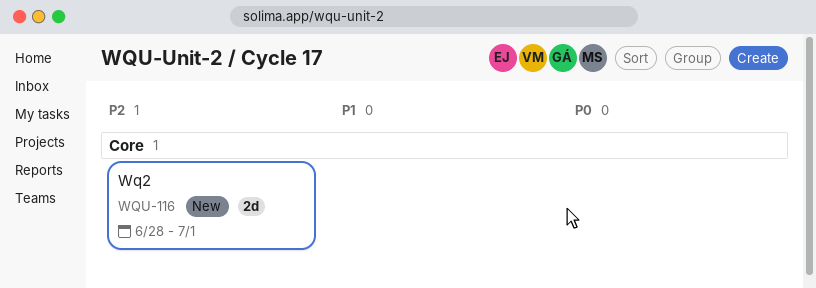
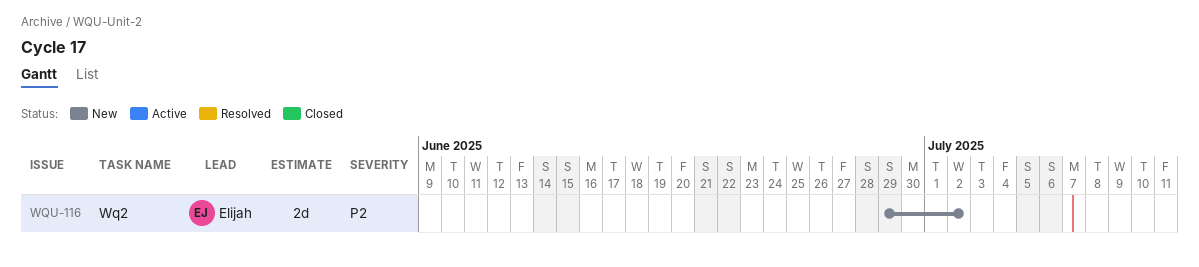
WQU-116, start: Jun 28 -> Jun 29
WQU-116, due: Jul 1 -> Jul 2

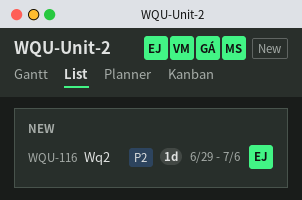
WQU-116, estimate: 2d -> 1d
WQU-116, due: Jul 2 -> Jul 6

